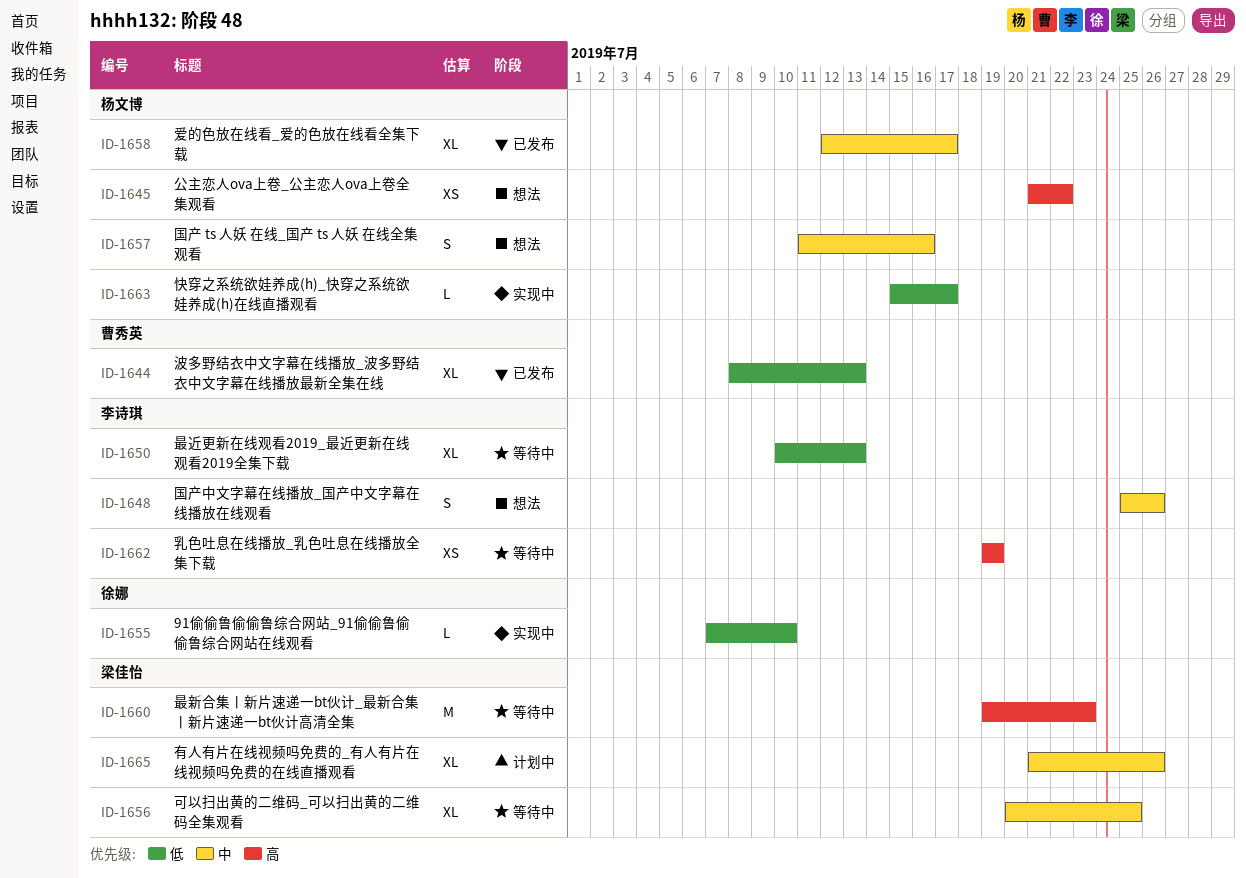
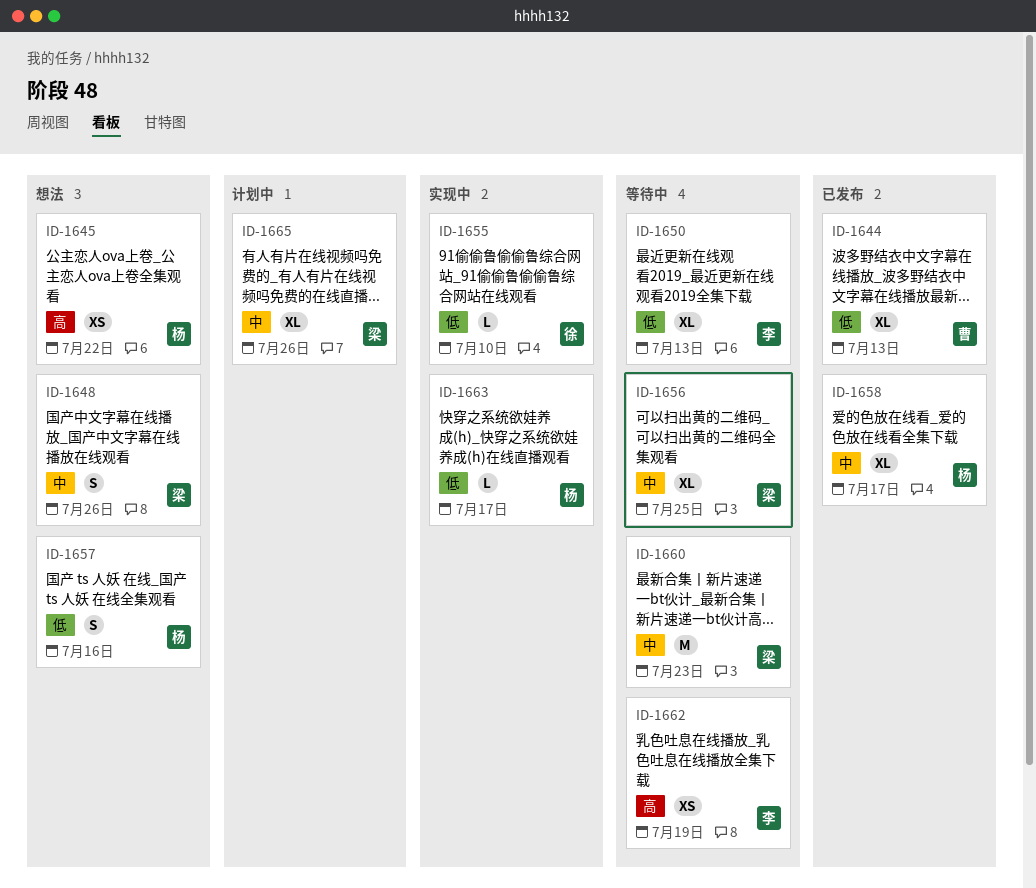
ID-1648, owner: 李诗琪 -> 梁佳怡
ID-1657, priority: 中 -> 低
ID-1660, priority: 高 -> 中

